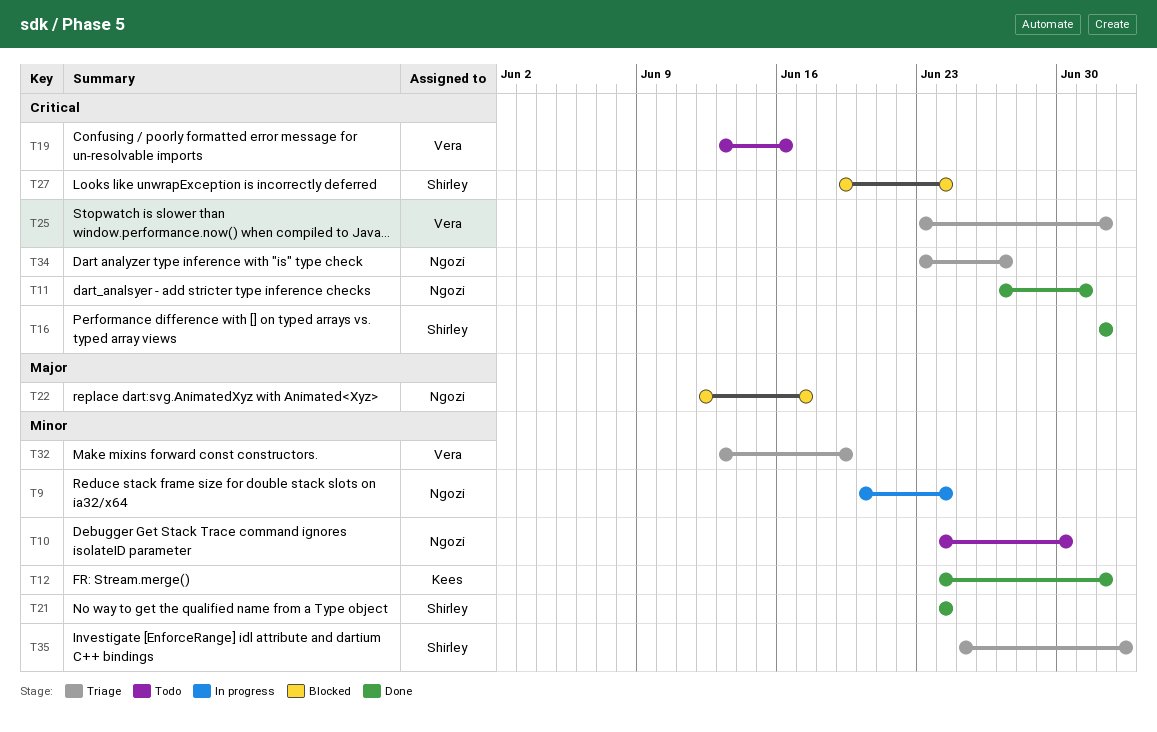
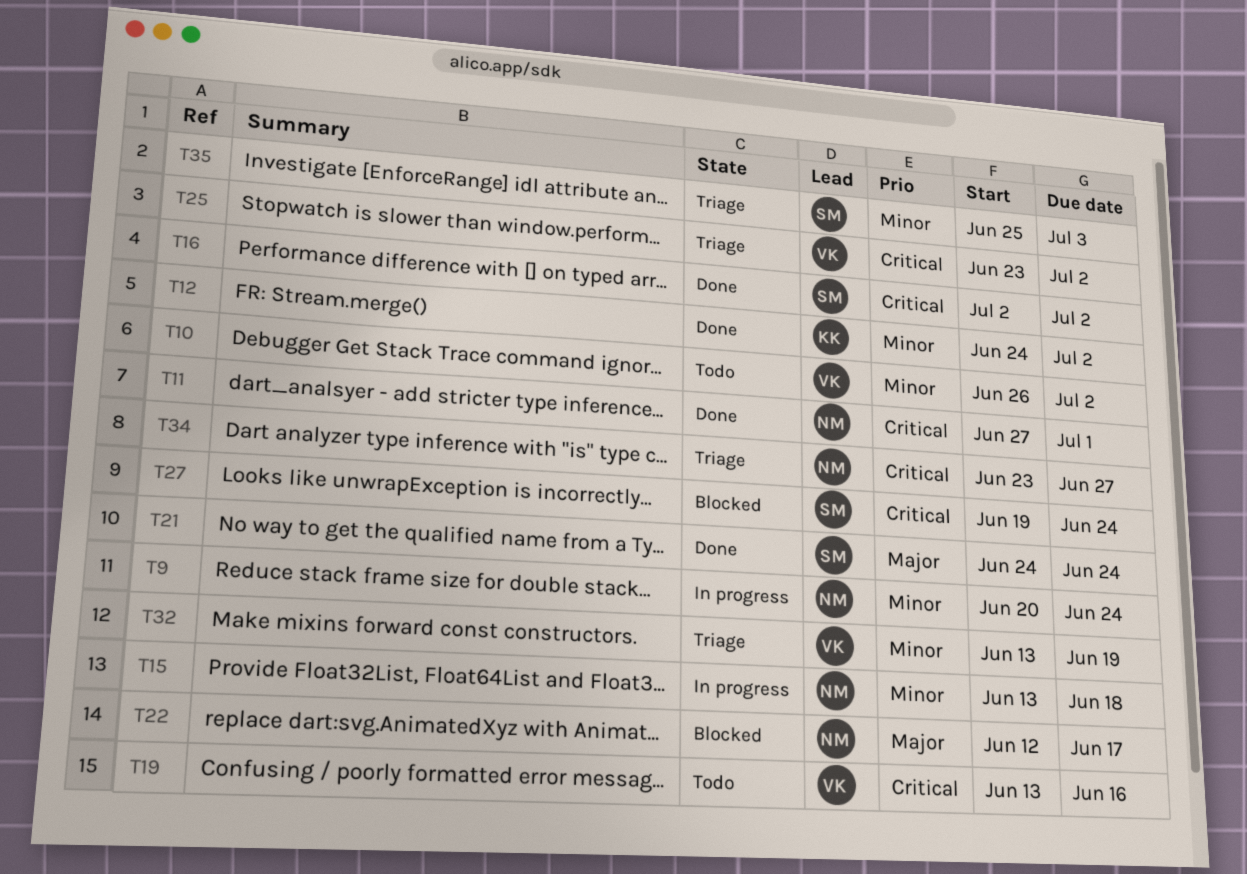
T10, owner: Ngozi -> Vera
T10, start: Jun 24 -> Jun 26
T10, due: Jun 30 -> Jul 2
T15: none -> present
T21, priority: Minor -> Major

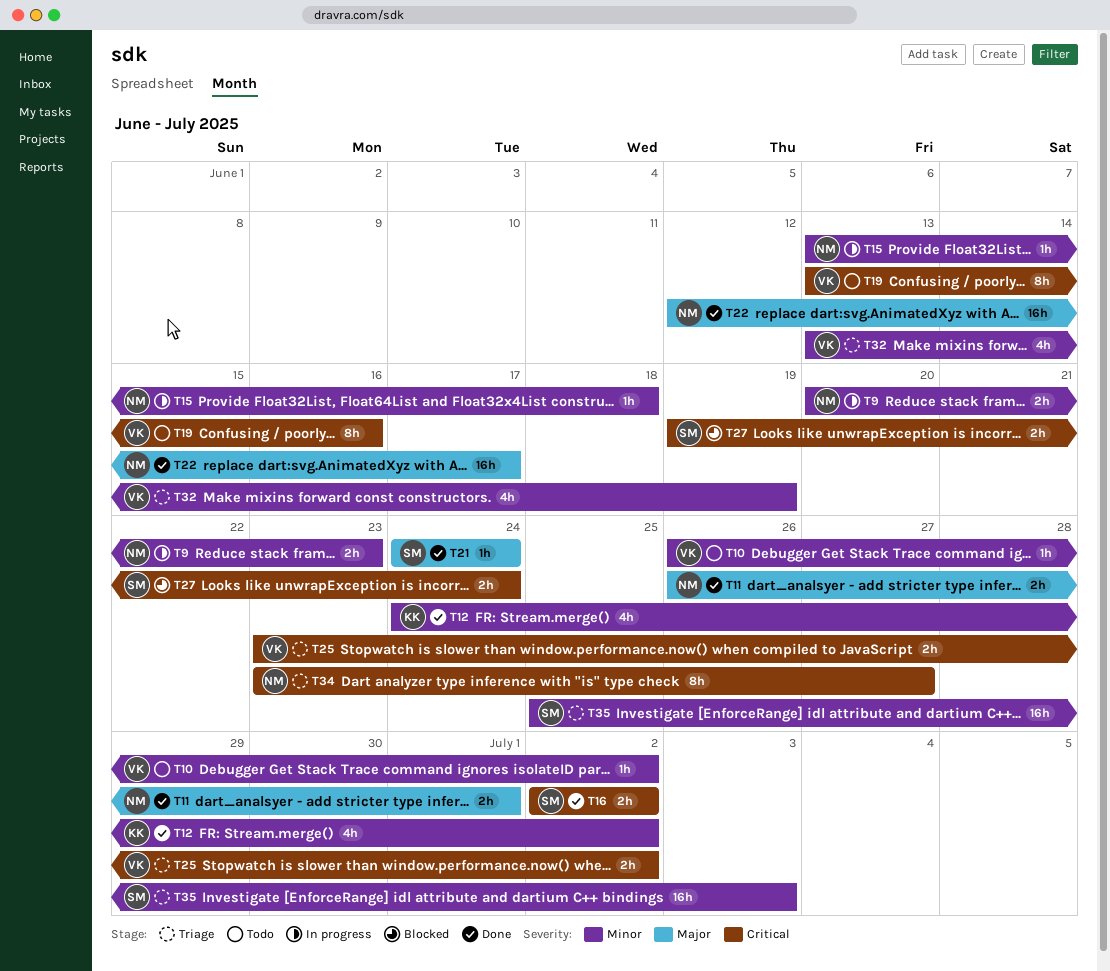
T9, due: Jun 24 -> Jun 23
T11, priority: Critical -> Major
T11, start: Jun 27 -> Jun 26
T22, status: Blocked -> Done

